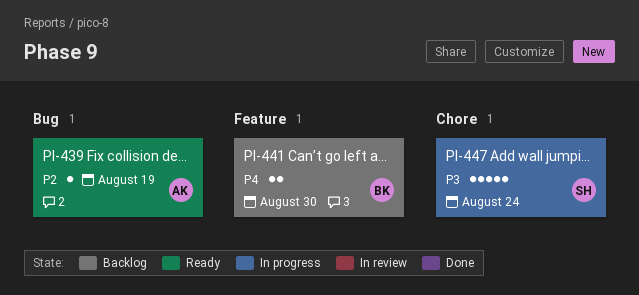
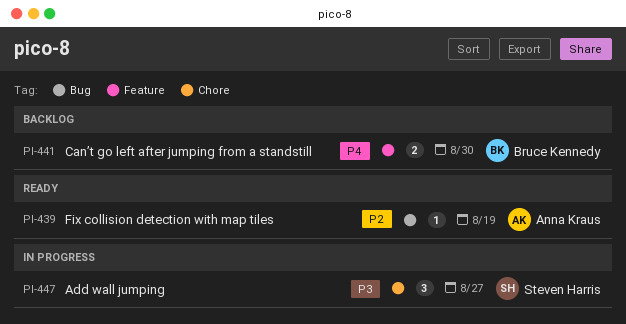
PI-447, estimate: 5 -> 3
PI-447, due: Aug 24 -> Aug 27

